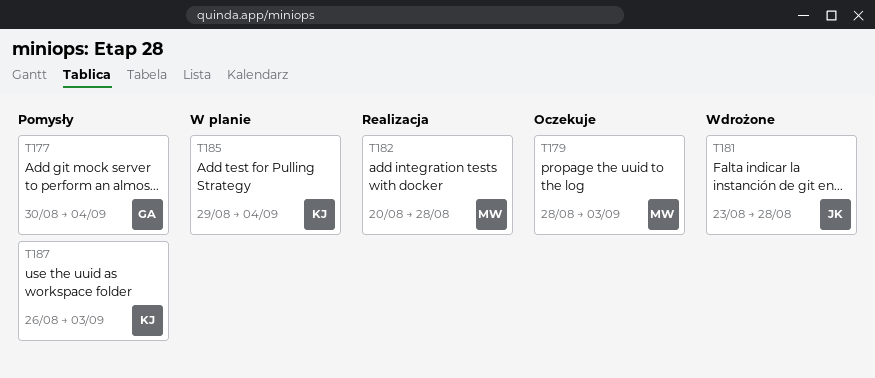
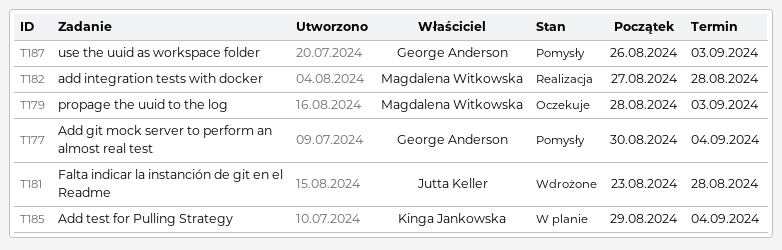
T182, start: Aug 20 -> Aug 27
T187, owner: Kinga Jankowska -> George Anderson

